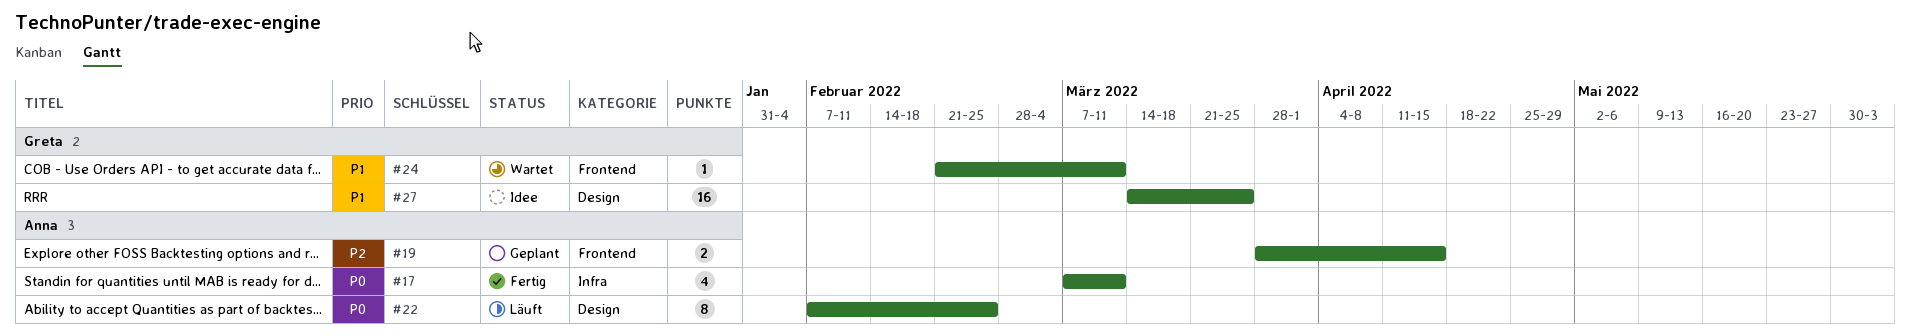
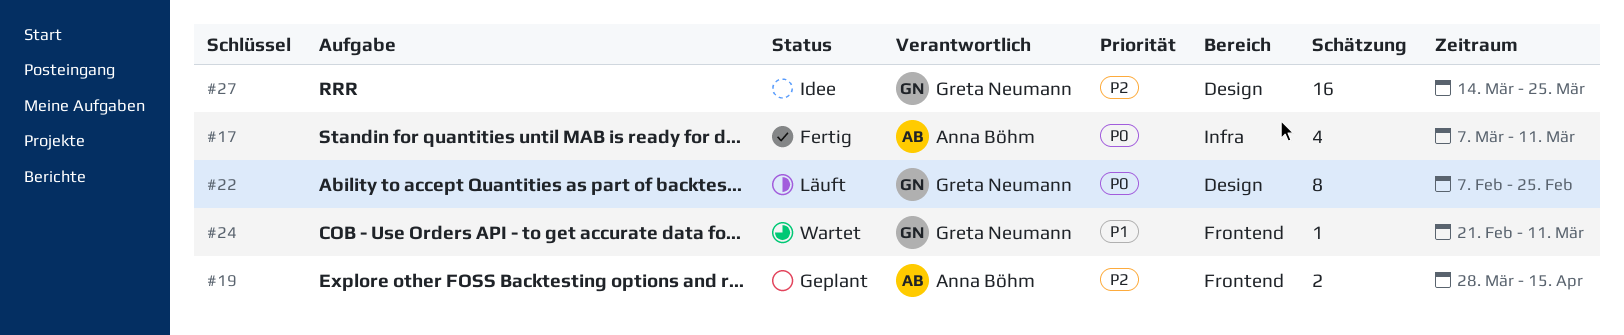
#22, owner: Anna Böhm -> Greta Neumann
#27, priority: P1 -> P2

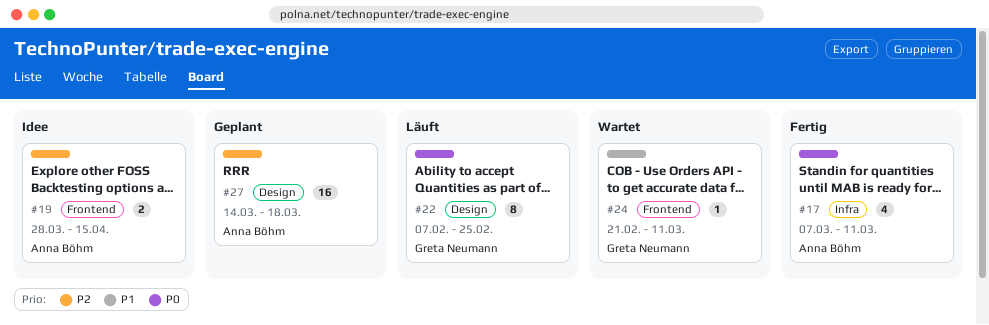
#19, status: Geplant -> Idee
#27, status: Idee -> Geplant
#27, owner: Greta Neumann -> Anna Böhm
#27, due: Mar 25 -> Mar 18

